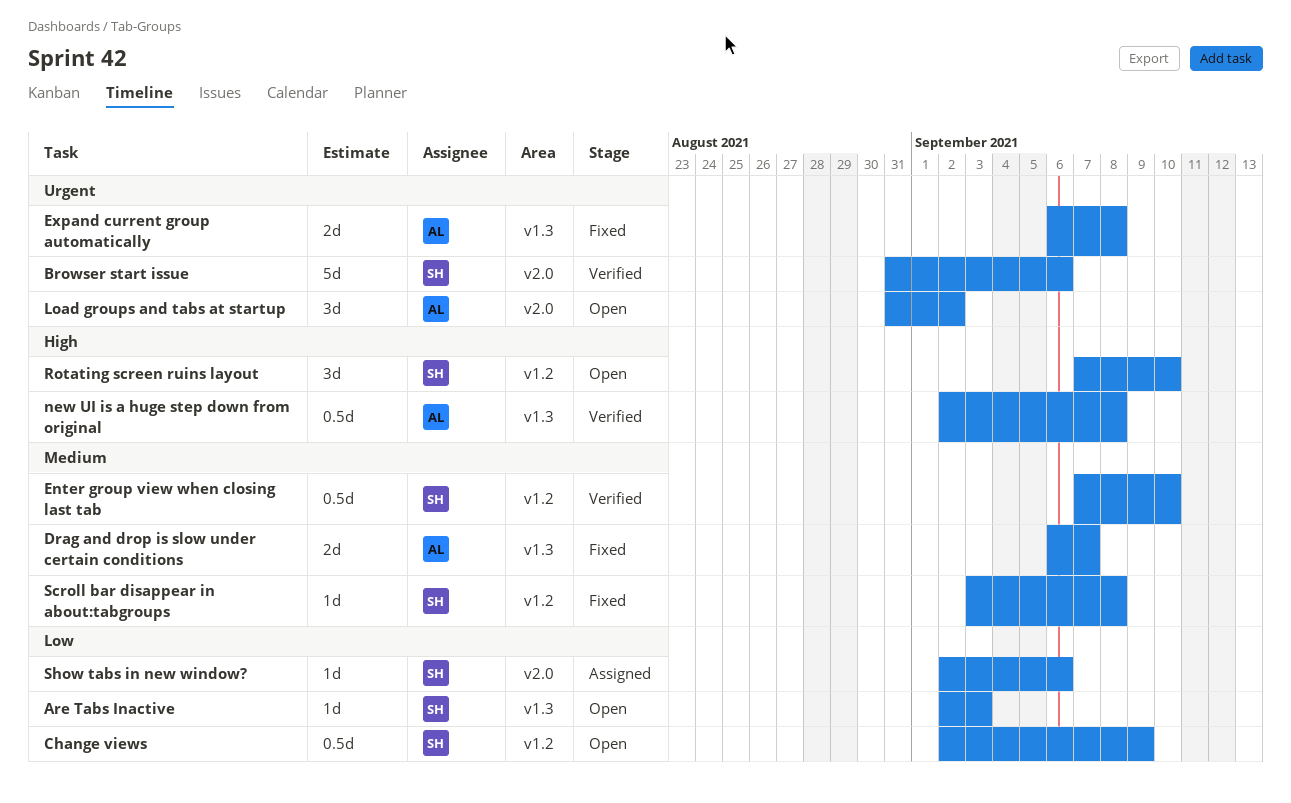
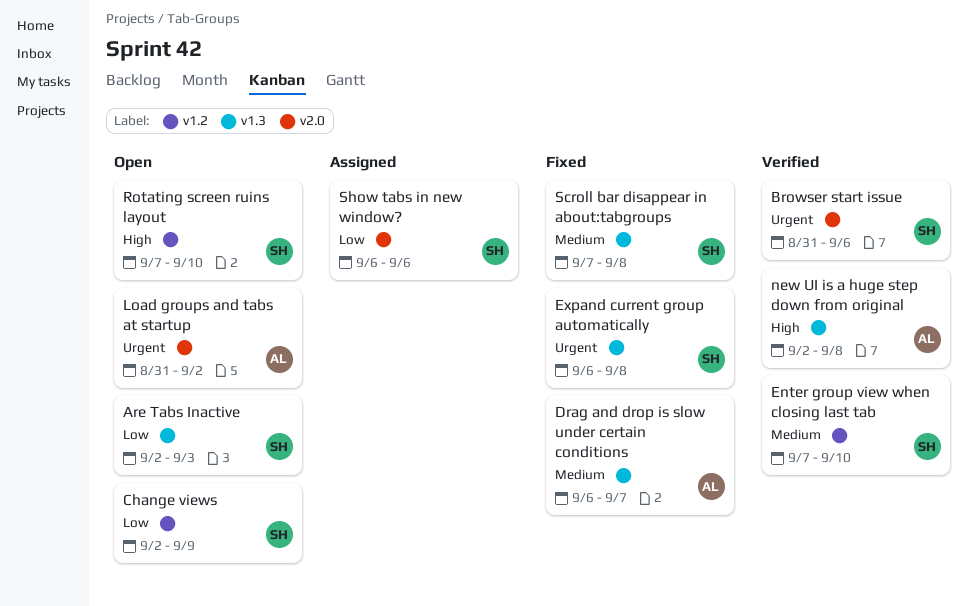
Expand current group automatically, owner: AL -> SH
Scroll bar disappear in about:tabgroups, label: v1.2 -> v1.3
Scroll bar disappear in about:tabgroups, start: Sep 3 -> Sep 7
Show tabs in new window?, start: Sep 2 -> Sep 6

